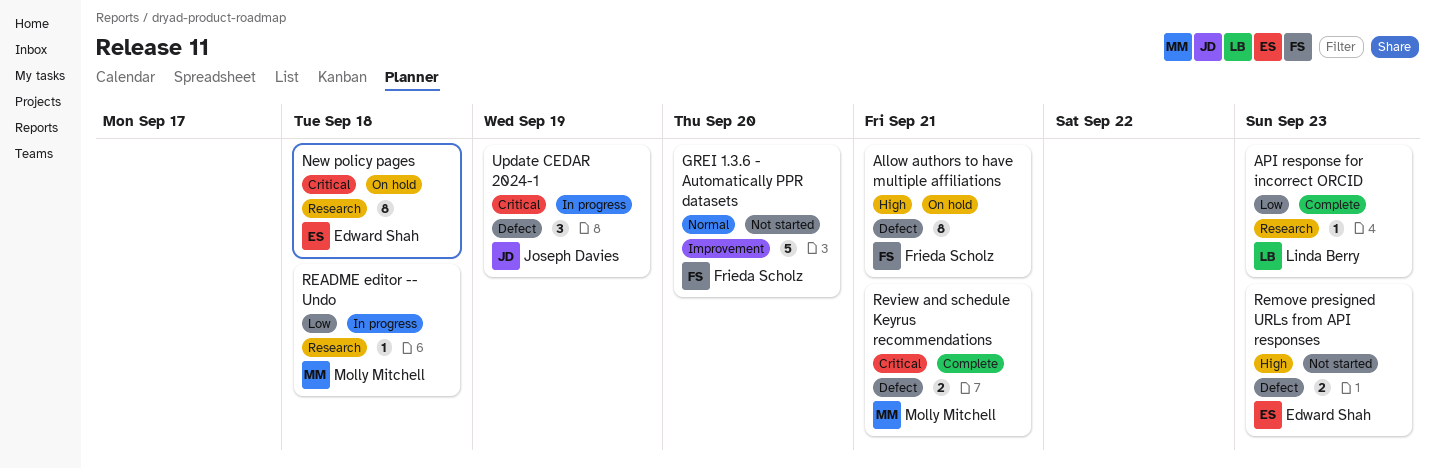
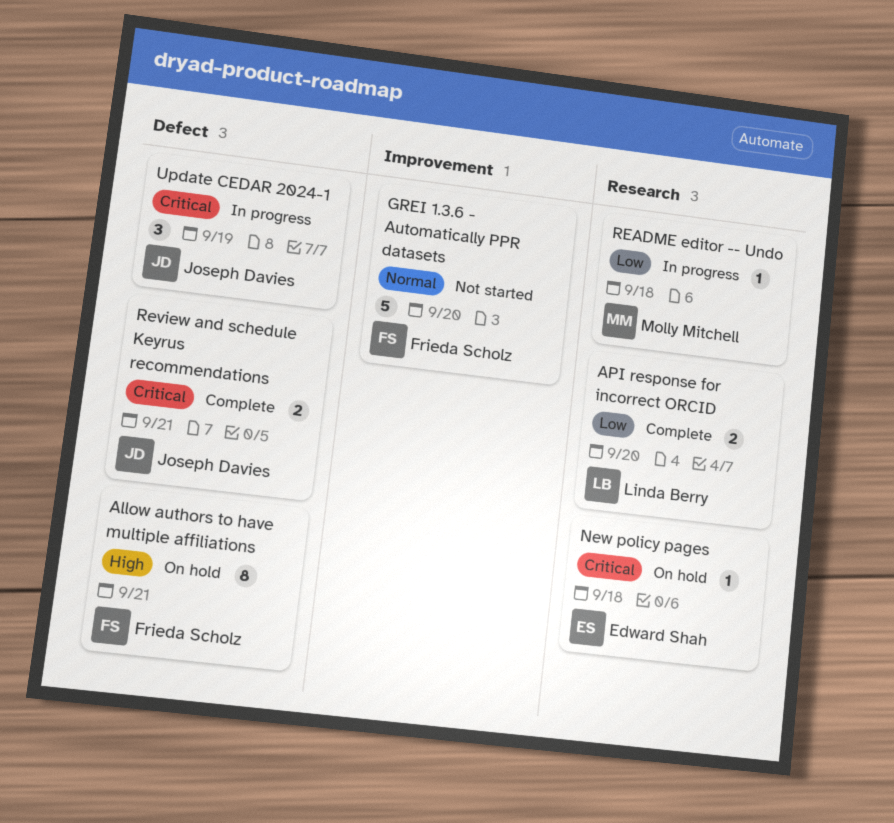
API response for incorrect ORCID, estimate: 1 -> 2
API response for incorrect ORCID, due: Sep 23 -> Sep 20
New policy pages, estimate: 8 -> 1
Remove presigned URLs from API responses: present -> none
Review and schedule Keyrus recommendations, owner: Molly Mitchell -> Joseph Davies

